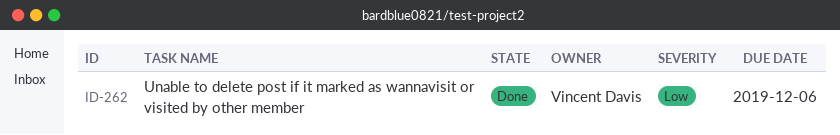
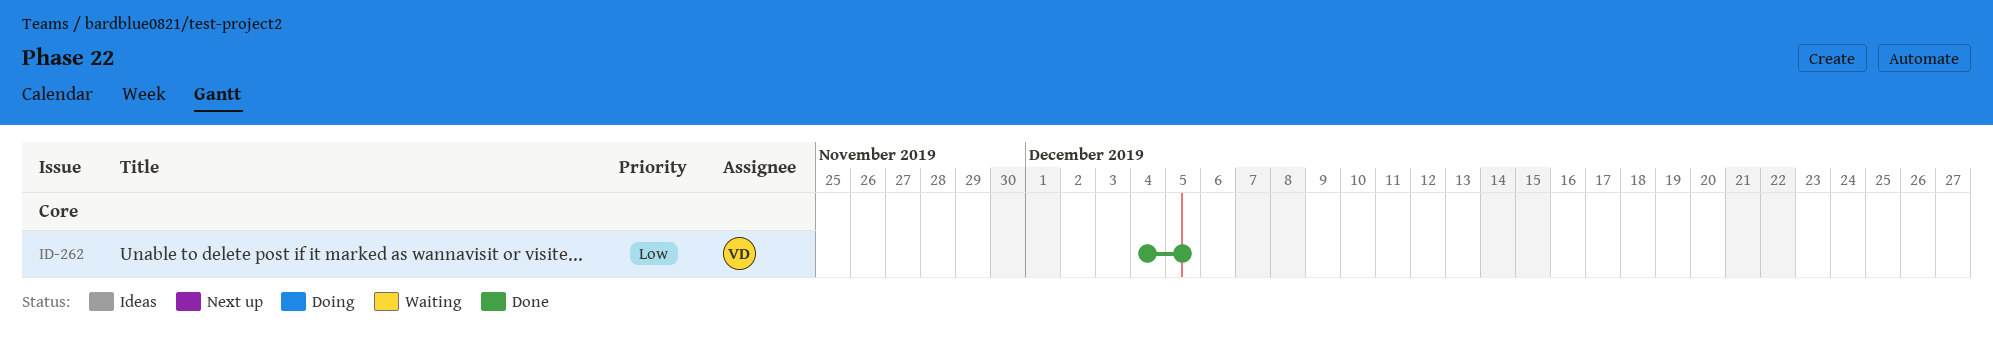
ID-262, due: Dec 6 -> Dec 5

